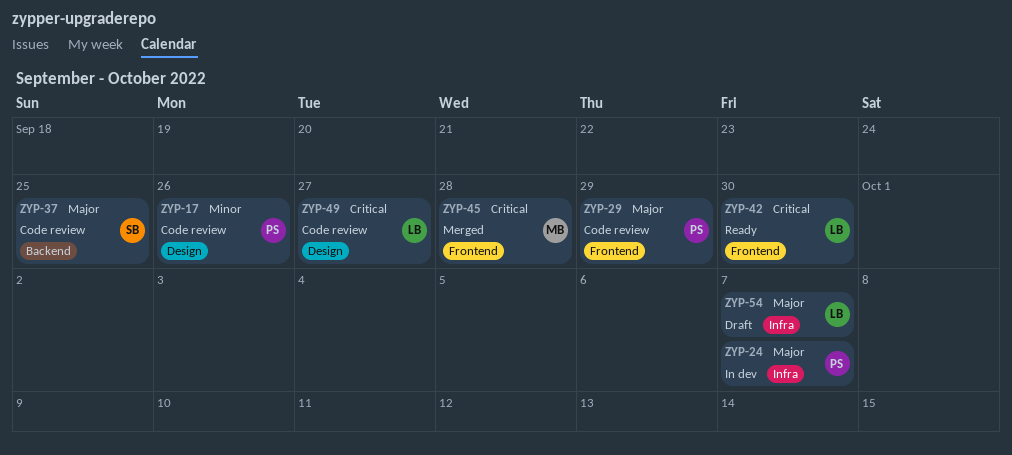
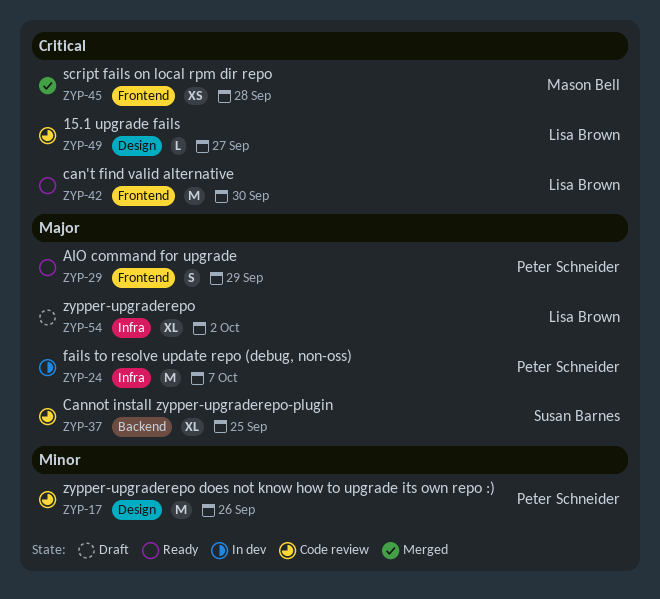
ZYP-29, status: Code review -> Ready
ZYP-54, due: Oct 7 -> Oct 2

